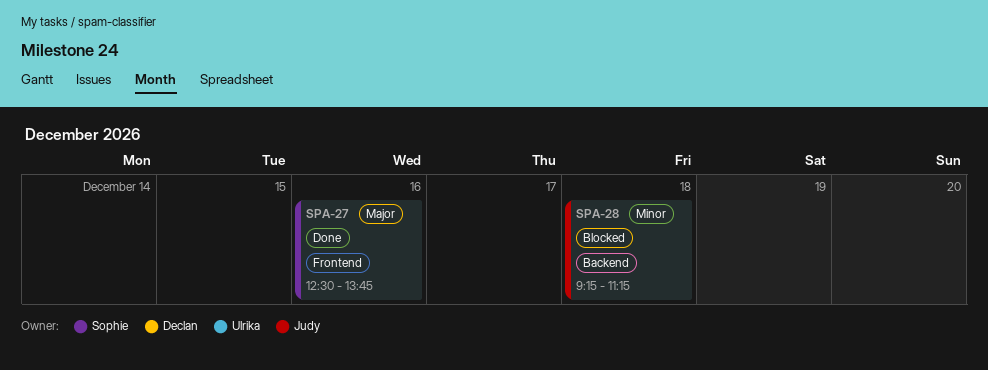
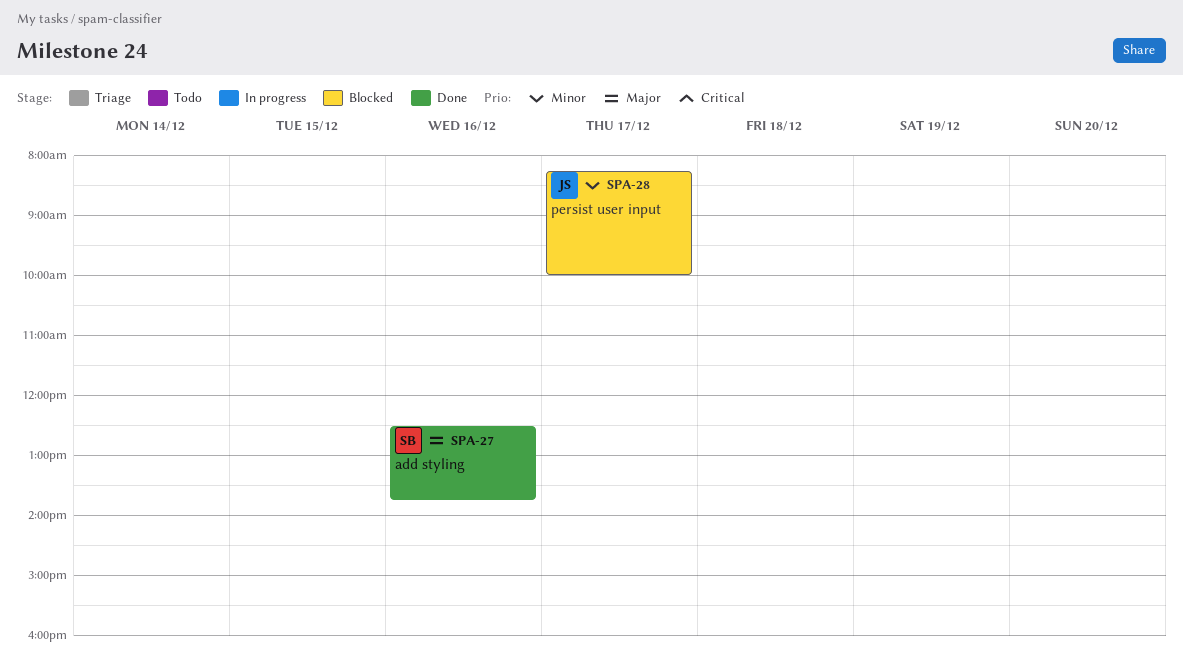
SPA-28, day: Dec 18 -> Dec 17
SPA-28, begins: 09:15 -> 08:15
SPA-28, ends: 11:15 -> 10:00

